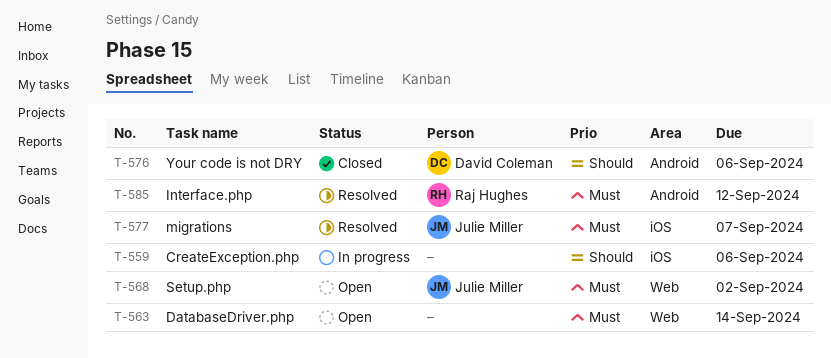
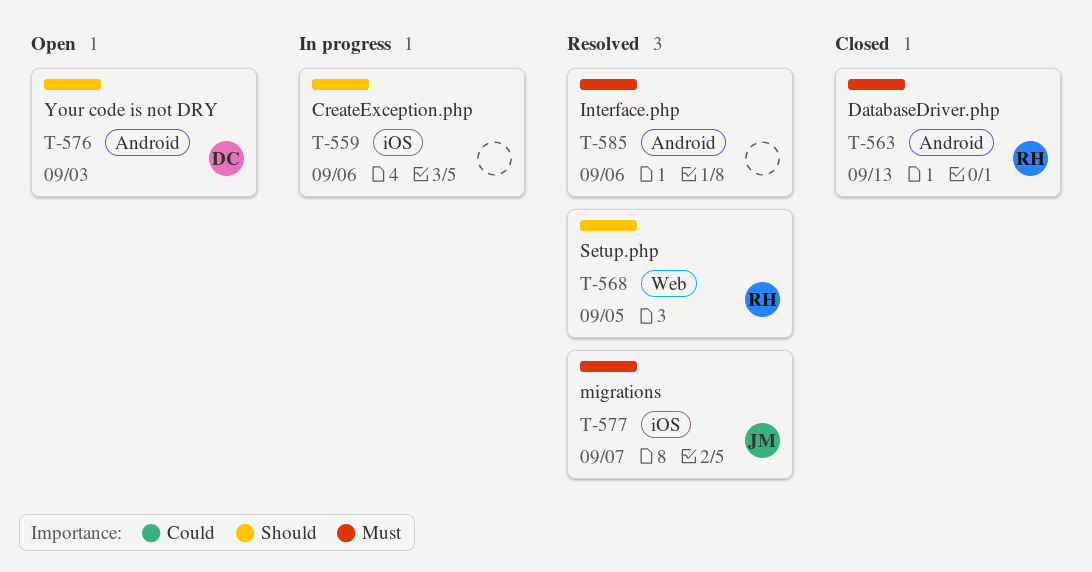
T-563, status: Open -> Closed
T-563, owner: none -> Raj Hughes
T-563, label: Web -> Android
T-563, due: Sep 14 -> Sep 13
T-568, status: Open -> Resolved
T-568, owner: Julie Miller -> Raj Hughes
T-568, priority: Must -> Should
T-568, due: Sep 2 -> Sep 5
T-576, status: Closed -> Open
T-576, due: Sep 6 -> Sep 3
T-585, owner: Raj Hughes -> none
T-585, due: Sep 12 -> Sep 6

